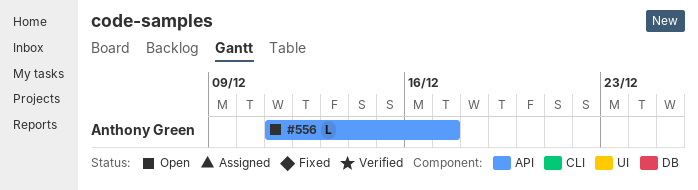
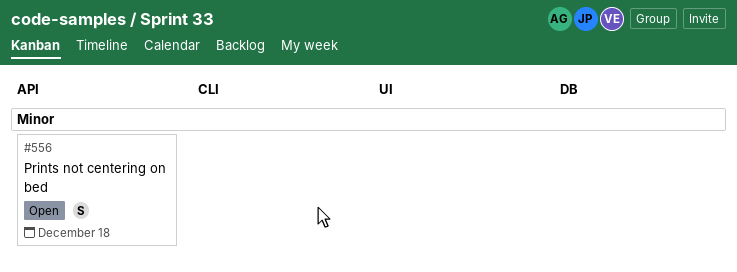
#556, estimate: L -> S
#556, due: Dec 17 -> Dec 18

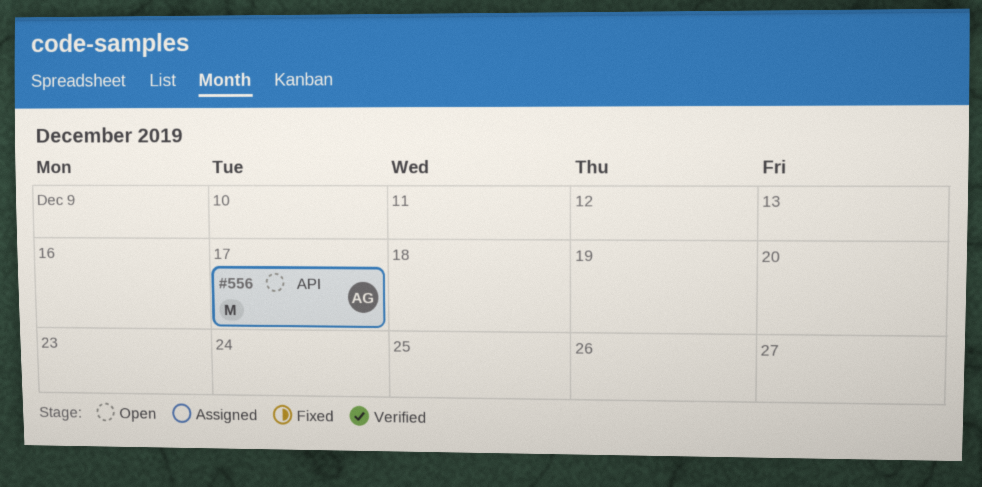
#556, estimate: S -> M
#556, due: Dec 18 -> Dec 17

